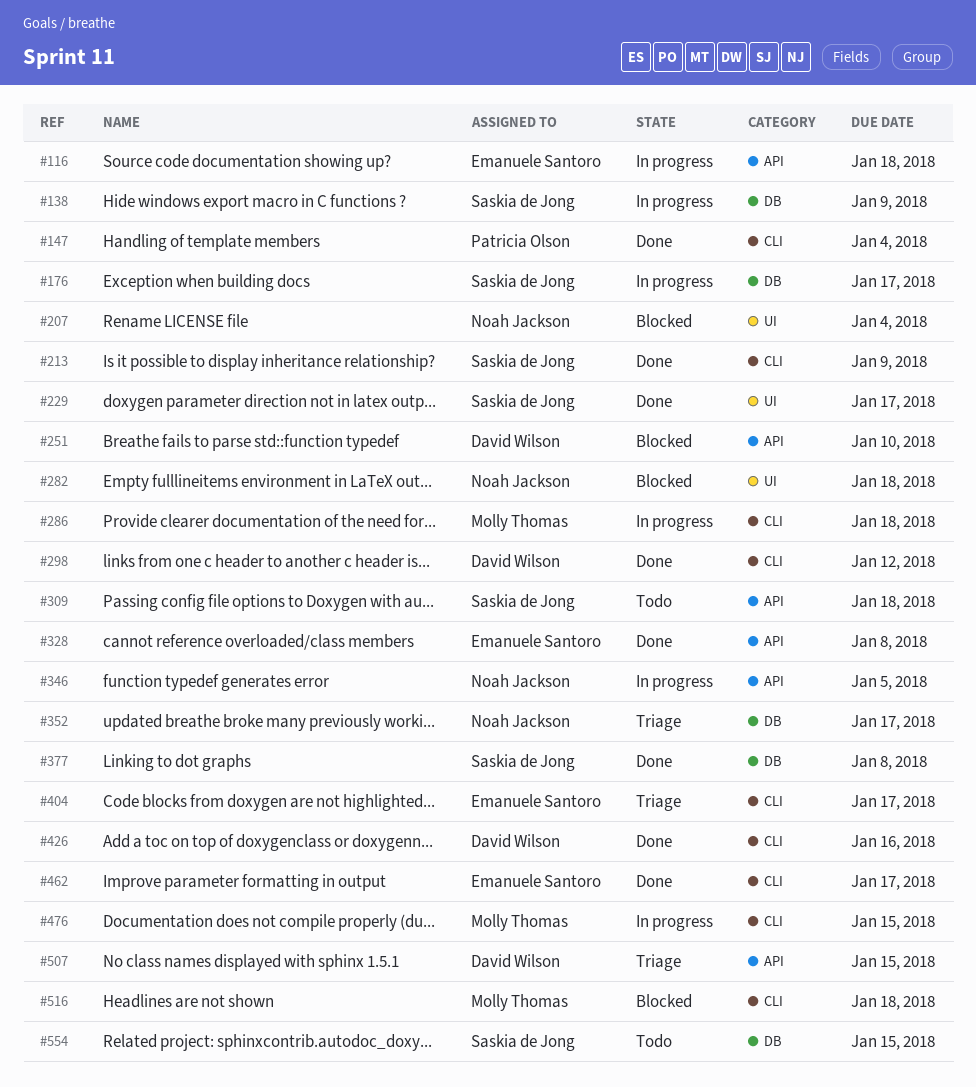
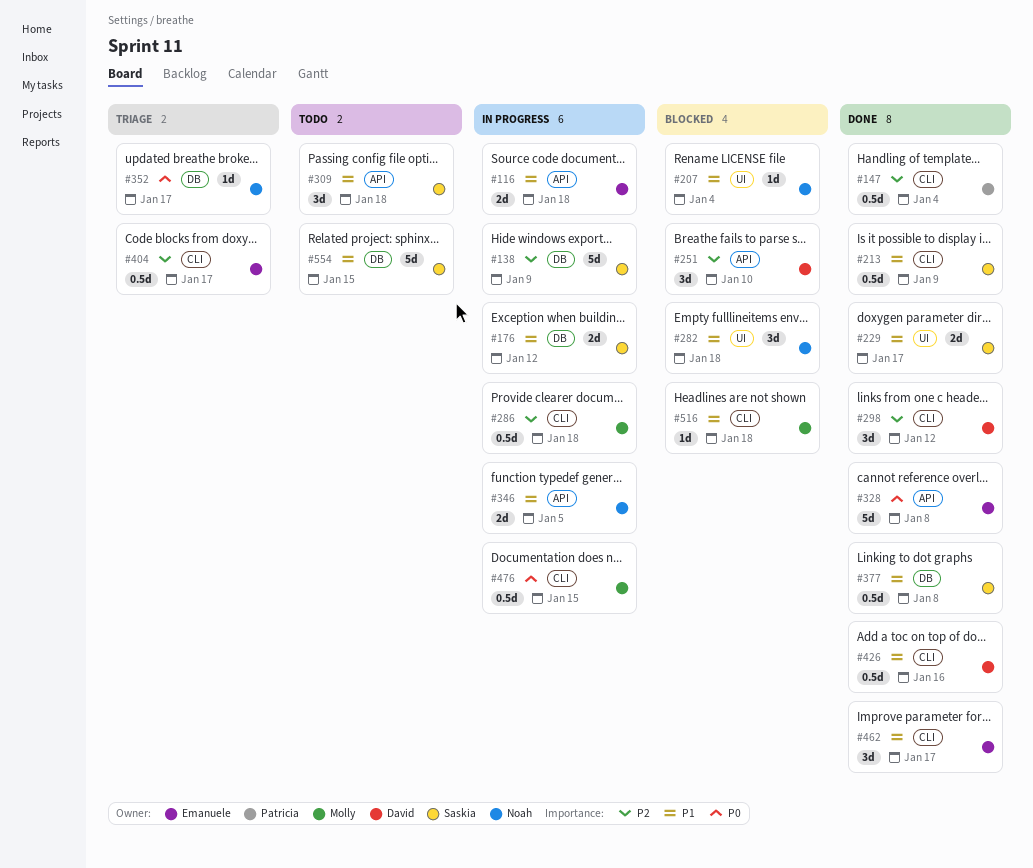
#176, due: Jan 17 -> Jan 12
#507: present -> none

